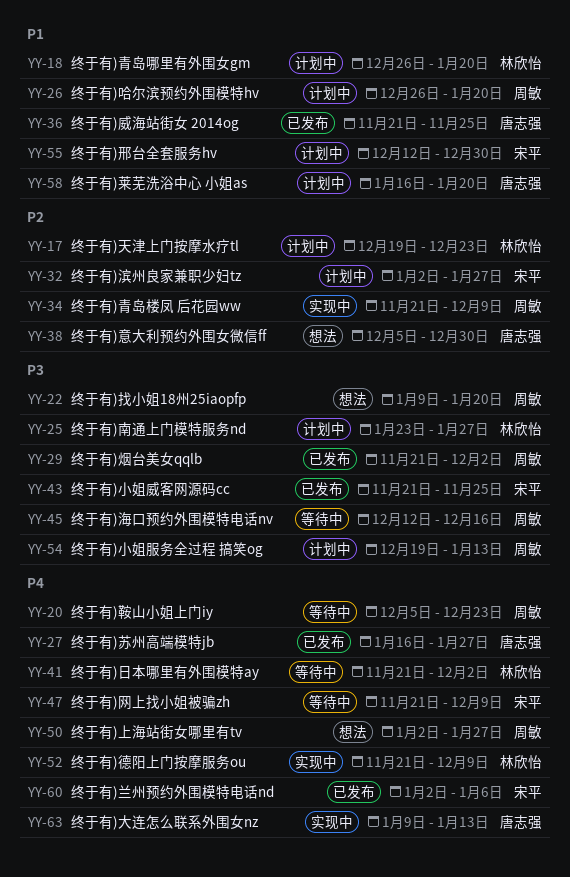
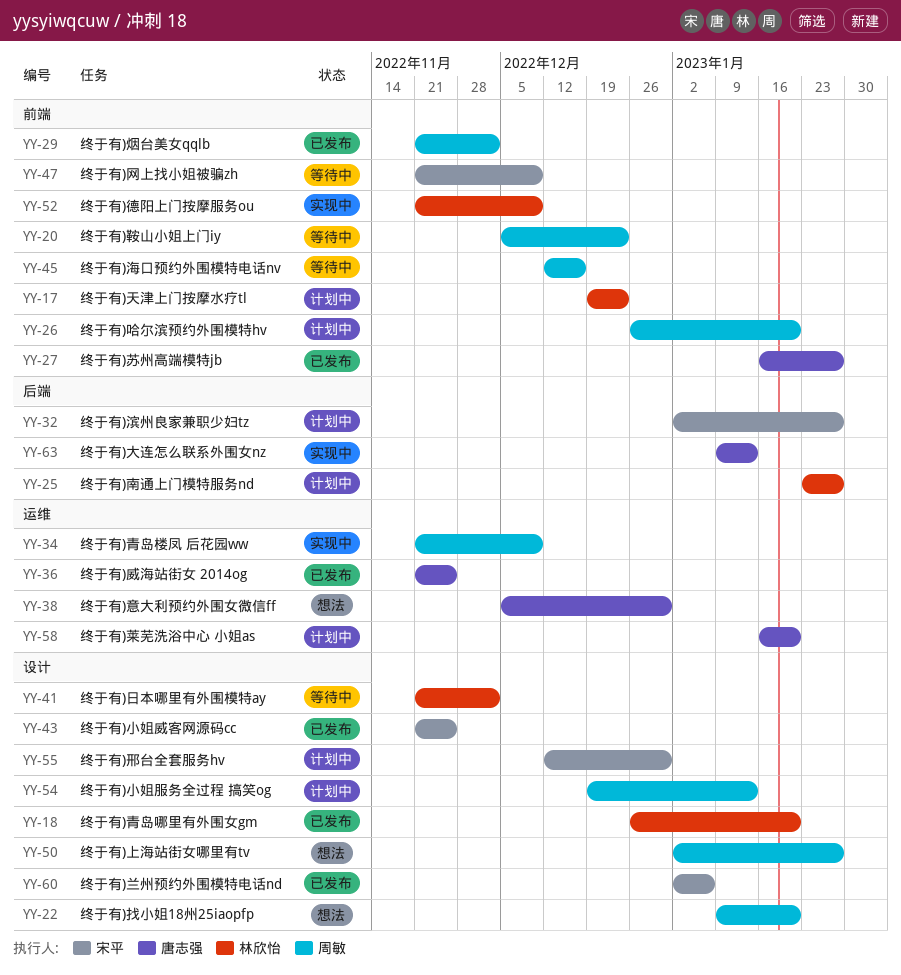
YY-18, status: 计划中 -> 已发布

